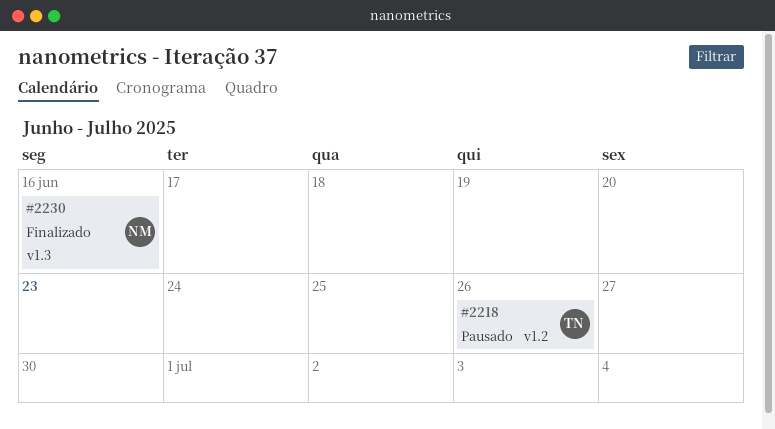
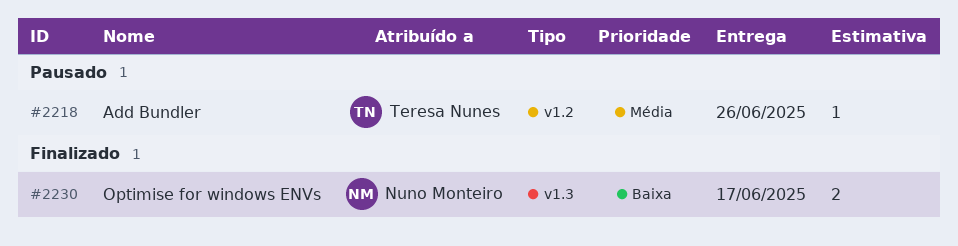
#2230, due: Jun 16 -> Jun 17

